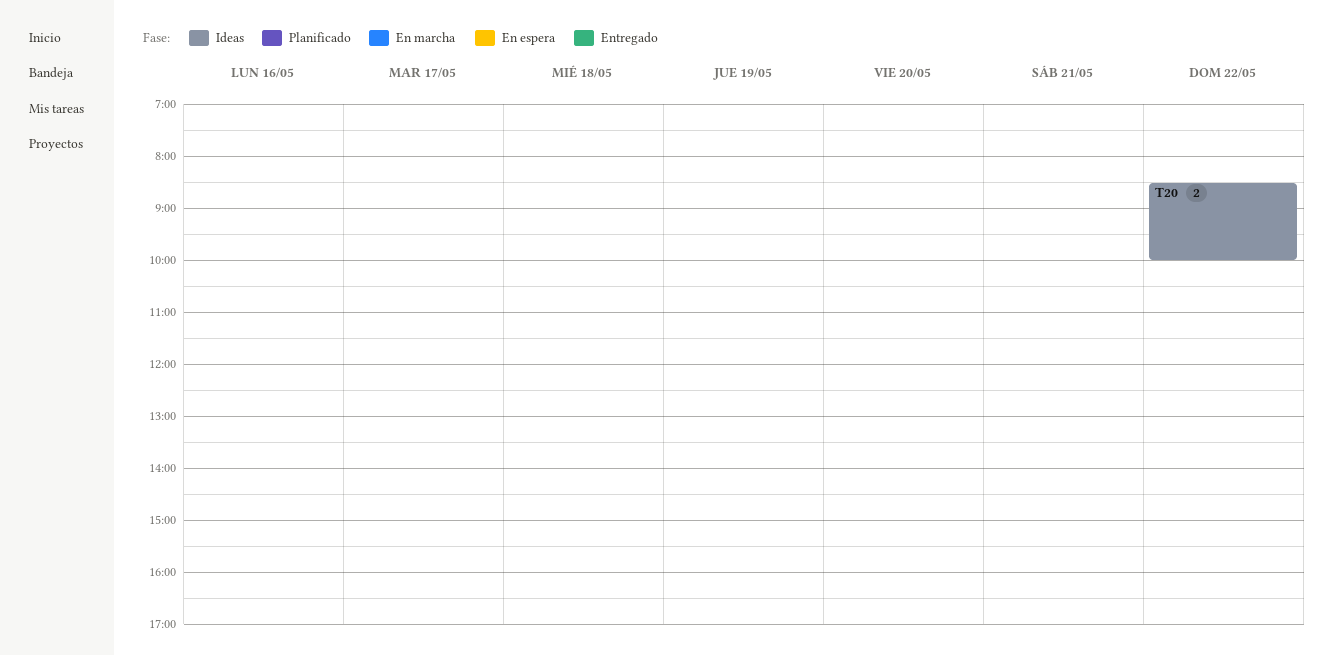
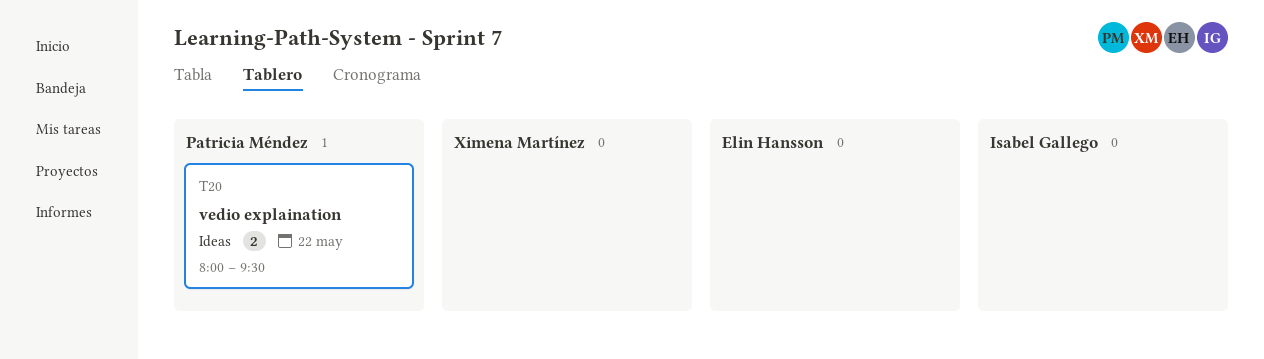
T20, begins: 08:30 -> 08:00
T20, ends: 10:00 -> 09:30

